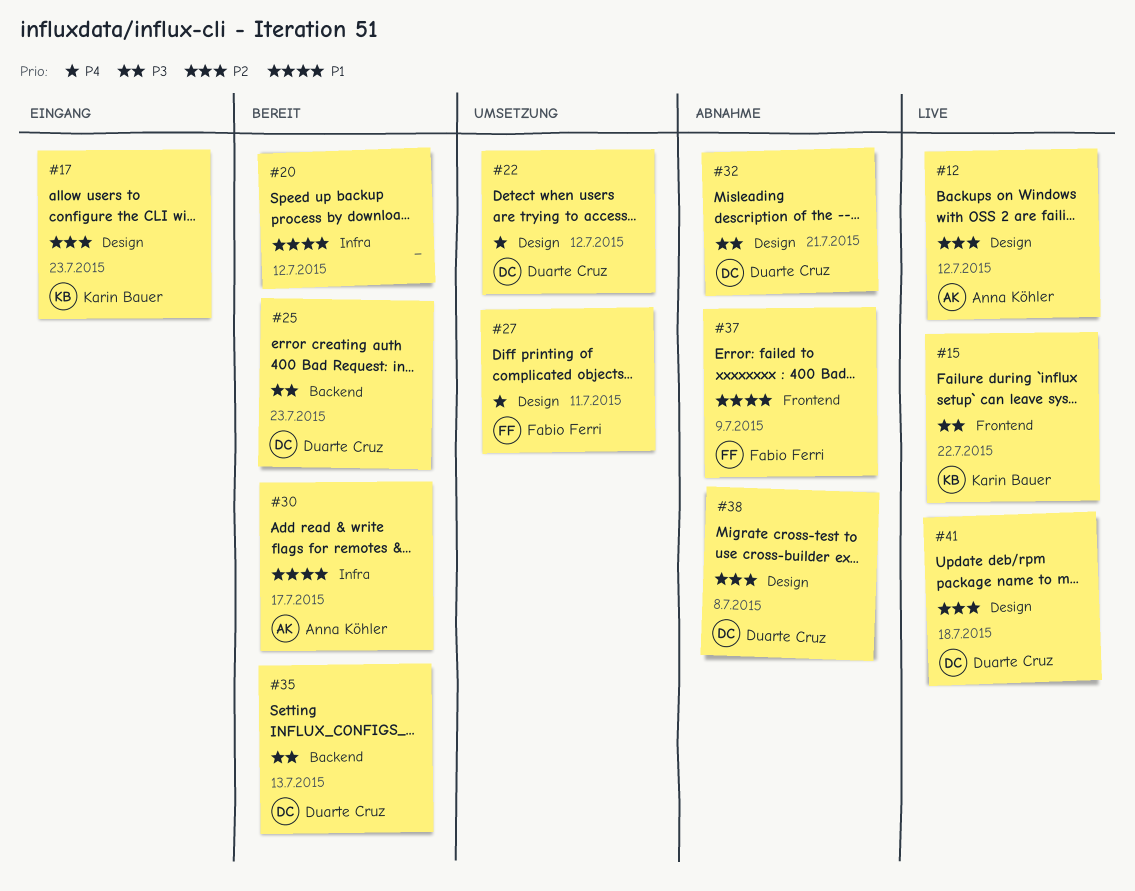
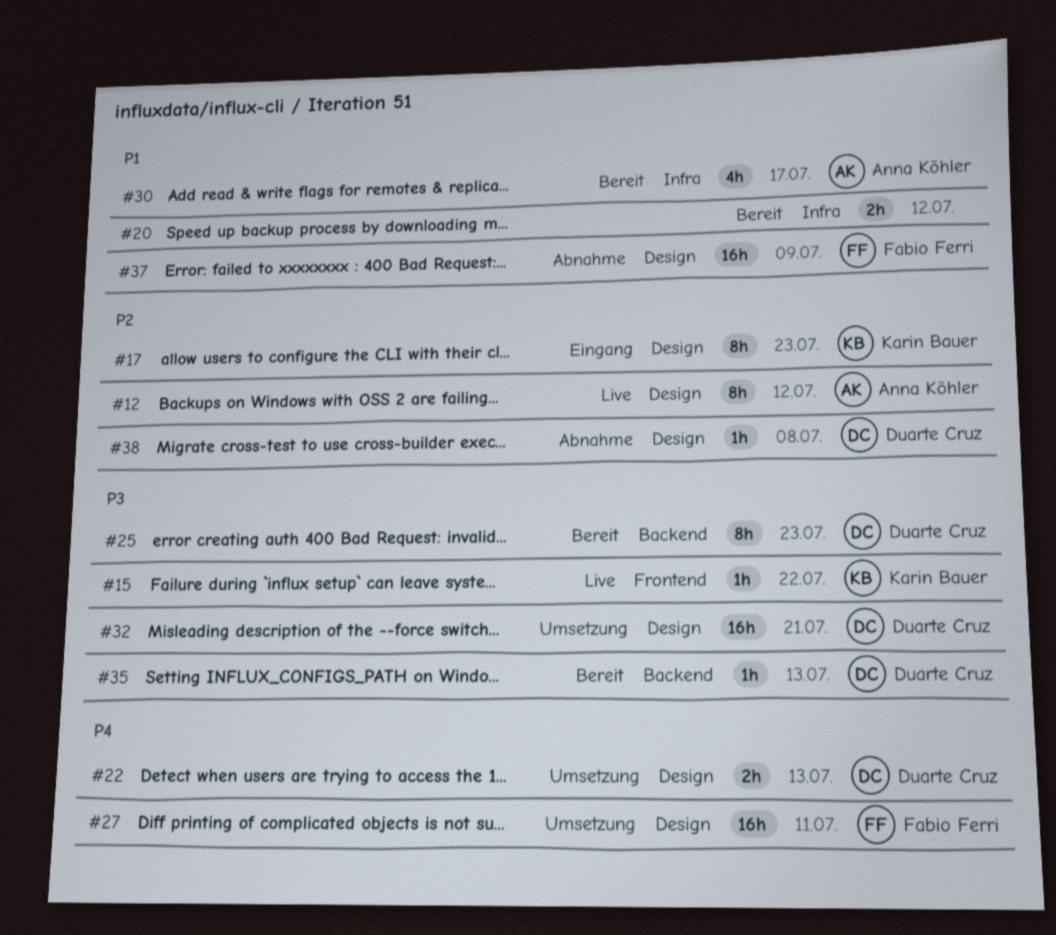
#22, due: Jul 12 -> Jul 13
#32, status: Abnahme -> Umsetzung
#37, label: Frontend -> Design
#41: present -> none

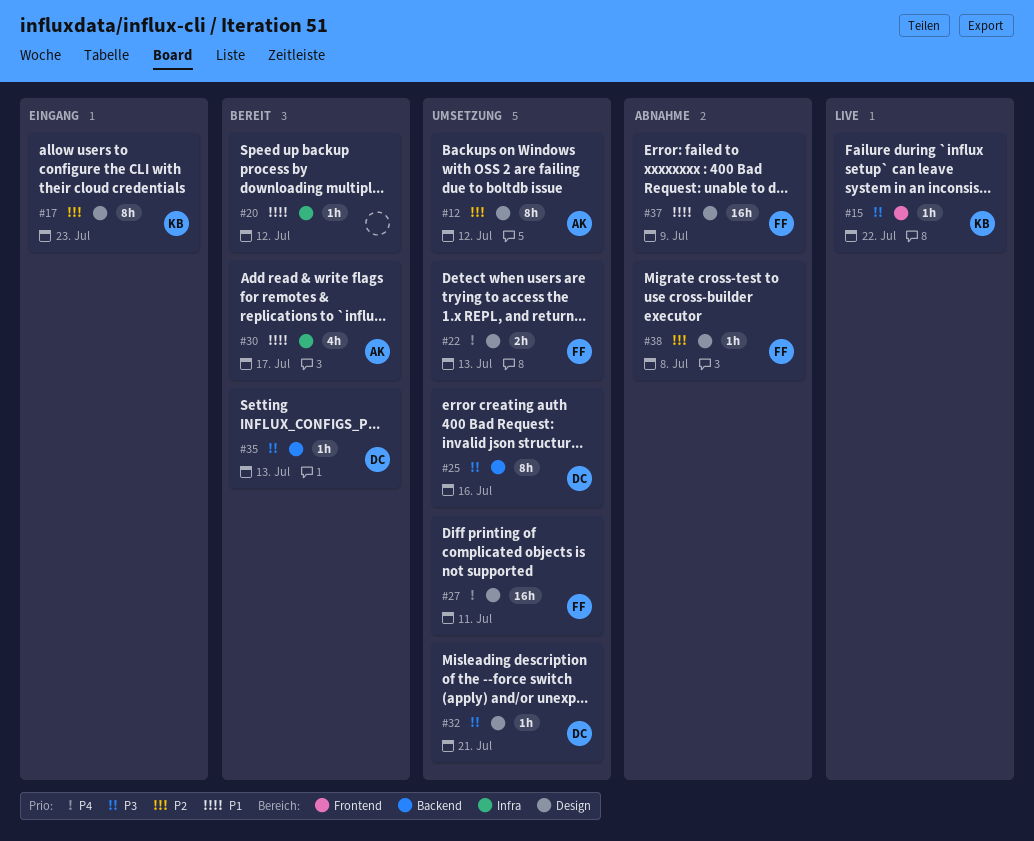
#12, status: Live -> Umsetzung
#20, estimate: 2h -> 1h
#22, owner: Duarte Cruz -> Fabio Ferri
#25, status: Bereit -> Umsetzung
#25, due: Jul 23 -> Jul 16
#32, estimate: 16h -> 1h
#38, owner: Duarte Cruz -> Fabio Ferri

